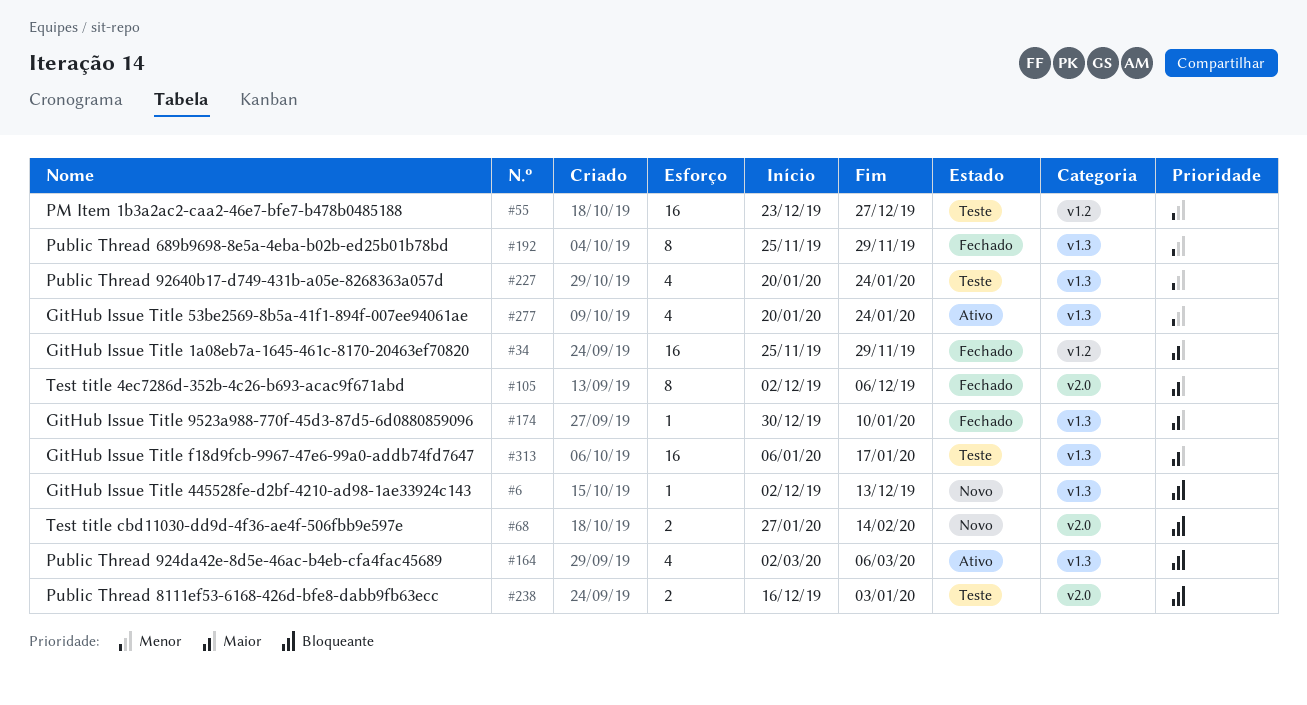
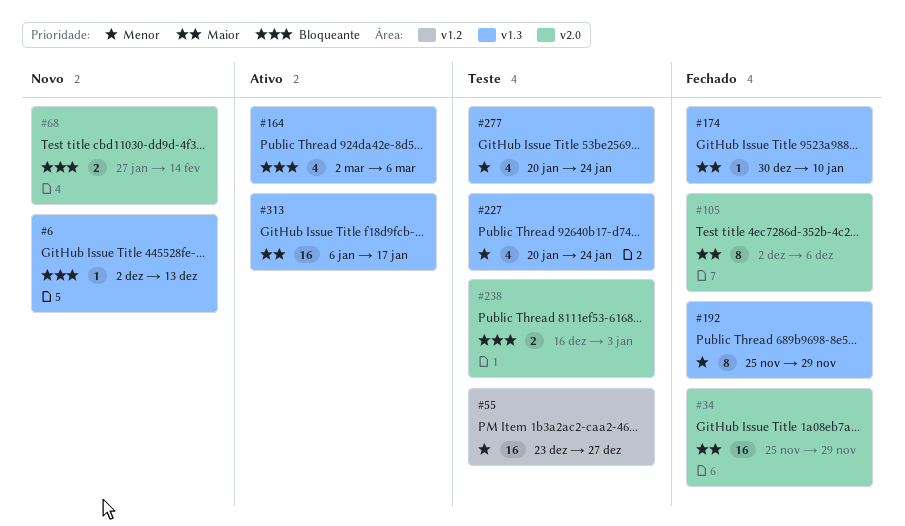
#34, label: v1.2 -> v2.0
#277, status: Ativo -> Teste
#313, status: Teste -> Ativo

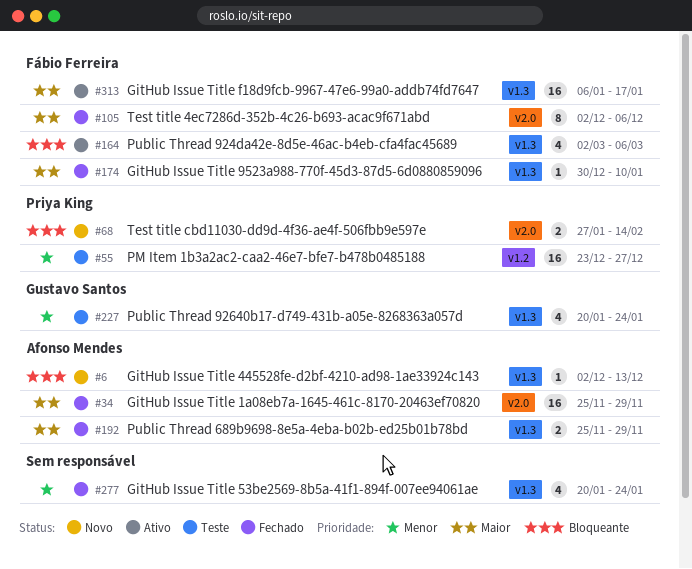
#192, priority: Menor -> Maior
#192, estimate: 8 -> 2
#238: present -> none
#277, status: Teste -> Fechado

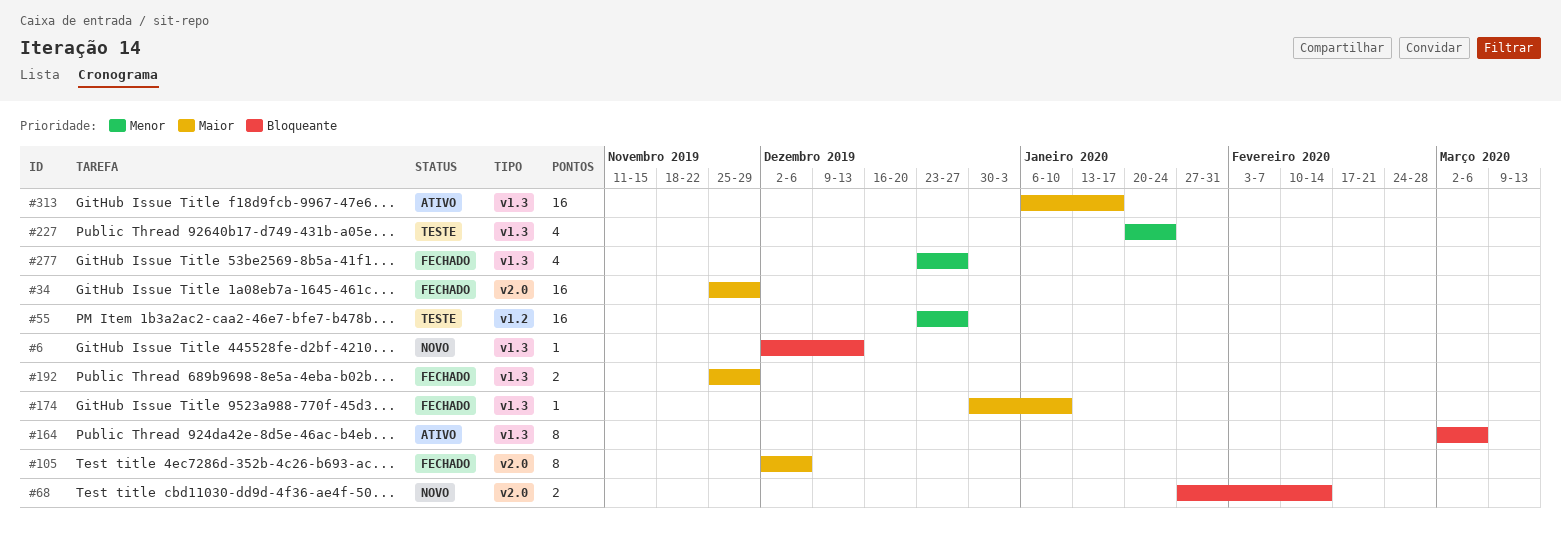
#164, estimate: 4 -> 8
#277, start: Jan 20 -> Dec 23
#277, due: Jan 24 -> Dec 27

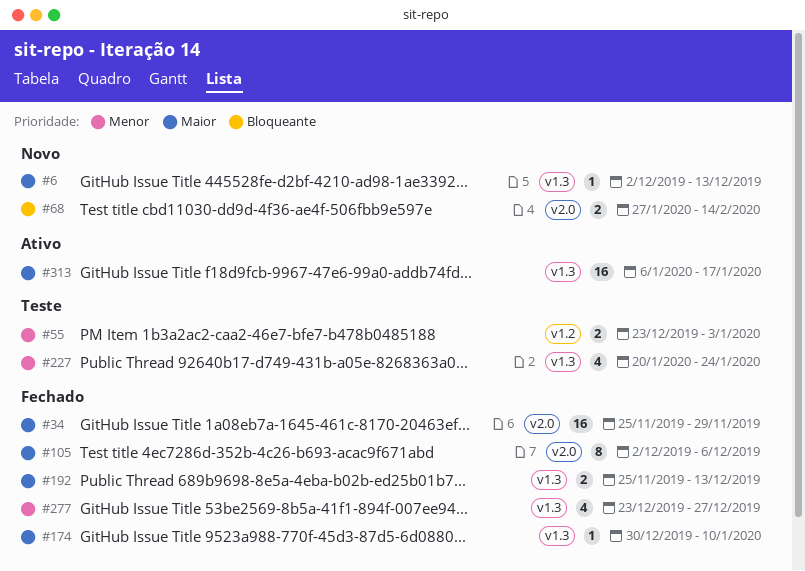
#6, priority: Bloqueante -> Maior
#55, estimate: 16 -> 2
#55, due: Dec 27 -> Jan 3
#164: present -> none
#192, due: Nov 29 -> Dec 13

